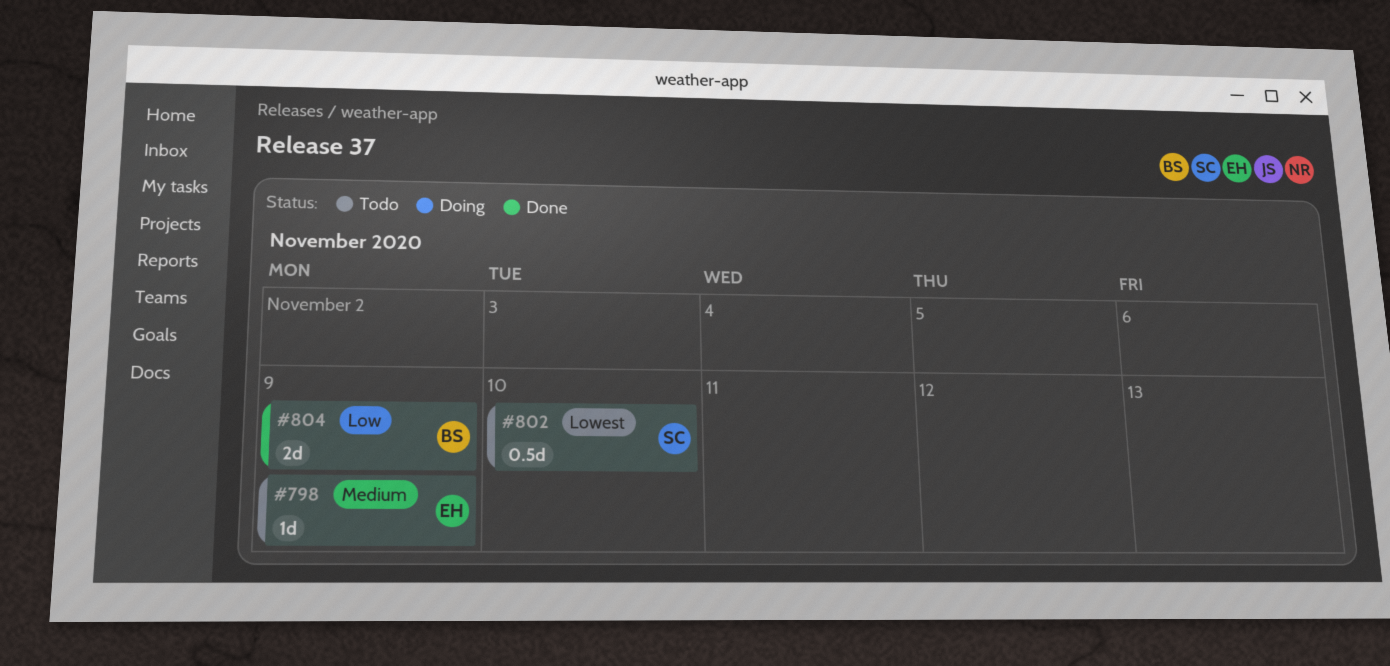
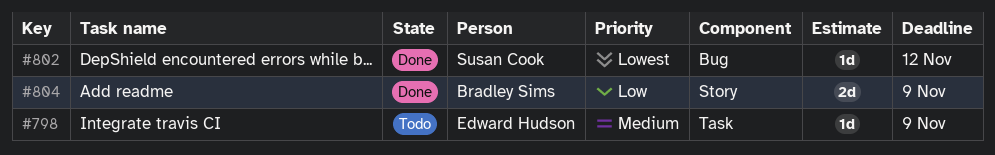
#802, status: Todo -> Done
#802, estimate: 0.5d -> 1d
#802, due: Nov 10 -> Nov 12

